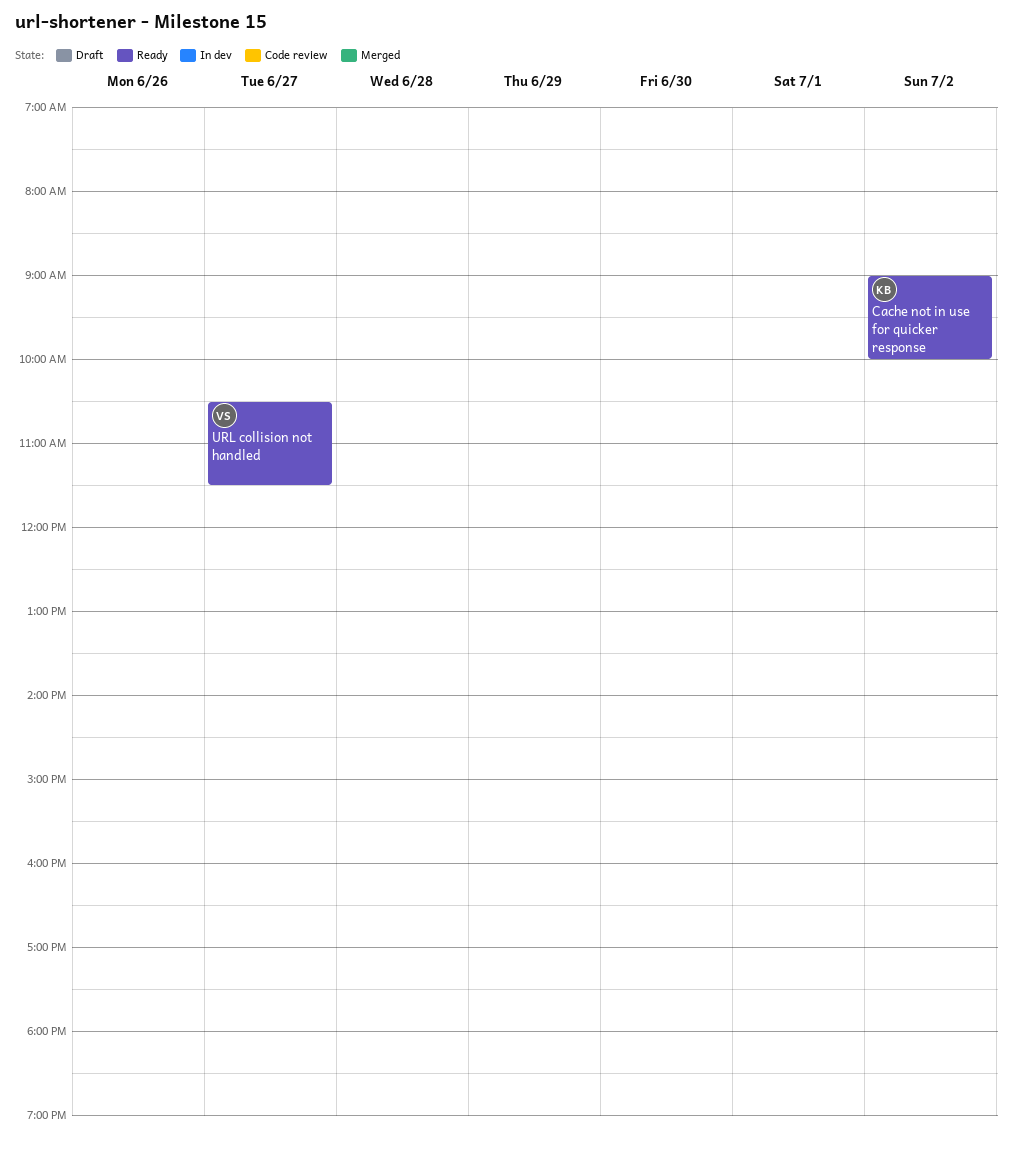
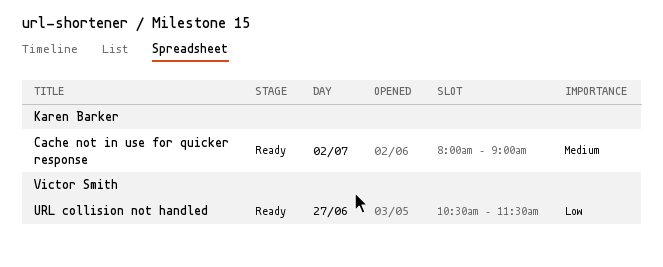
Cache not in use for quicker response, begins: 09:00 -> 08:00
Cache not in use for quicker response, ends: 10:00 -> 09:00

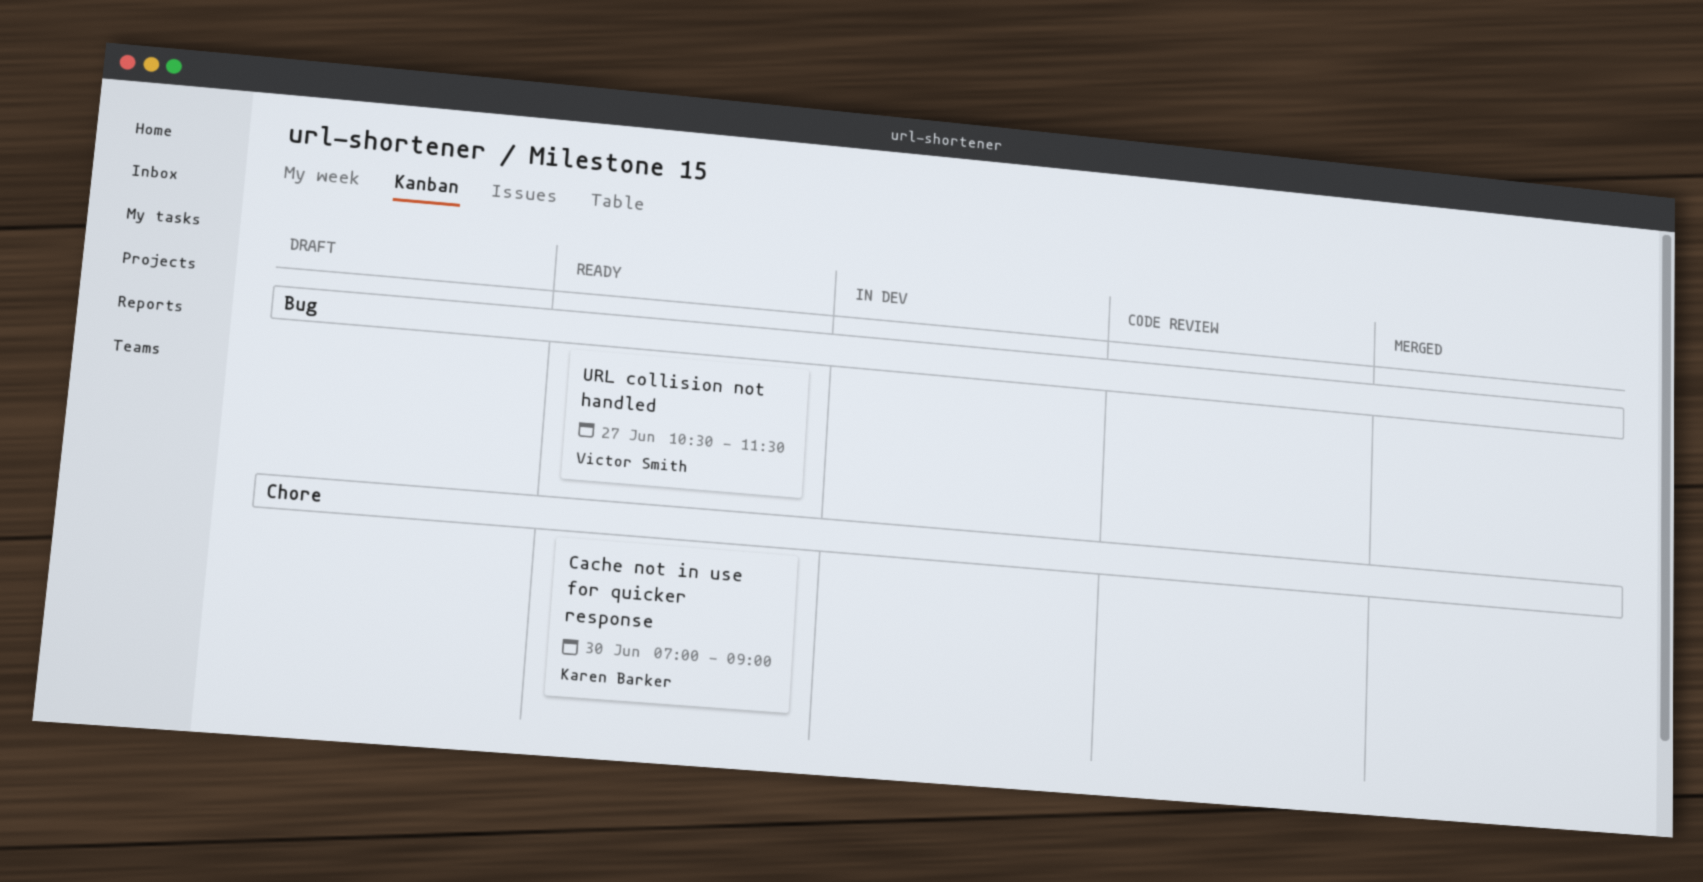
Cache not in use for quicker response, day: Jul 2 -> Jun 30
Cache not in use for quicker response, begins: 08:00 -> 07:00

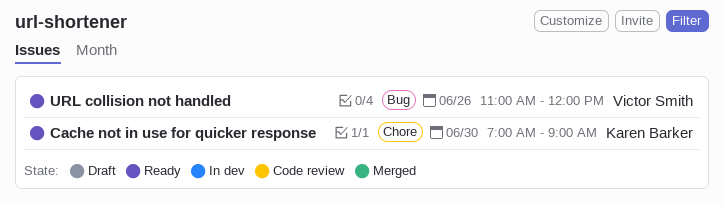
URL collision not handled, day: Jun 27 -> Jun 26
URL collision not handled, begins: 10:30 -> 11:00
URL collision not handled, ends: 11:30 -> 12:00

